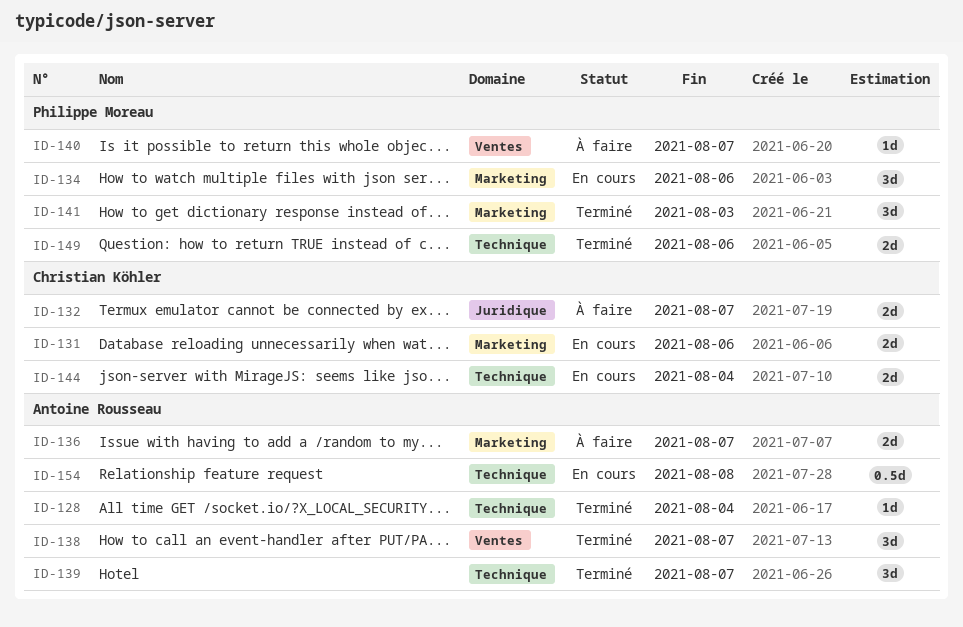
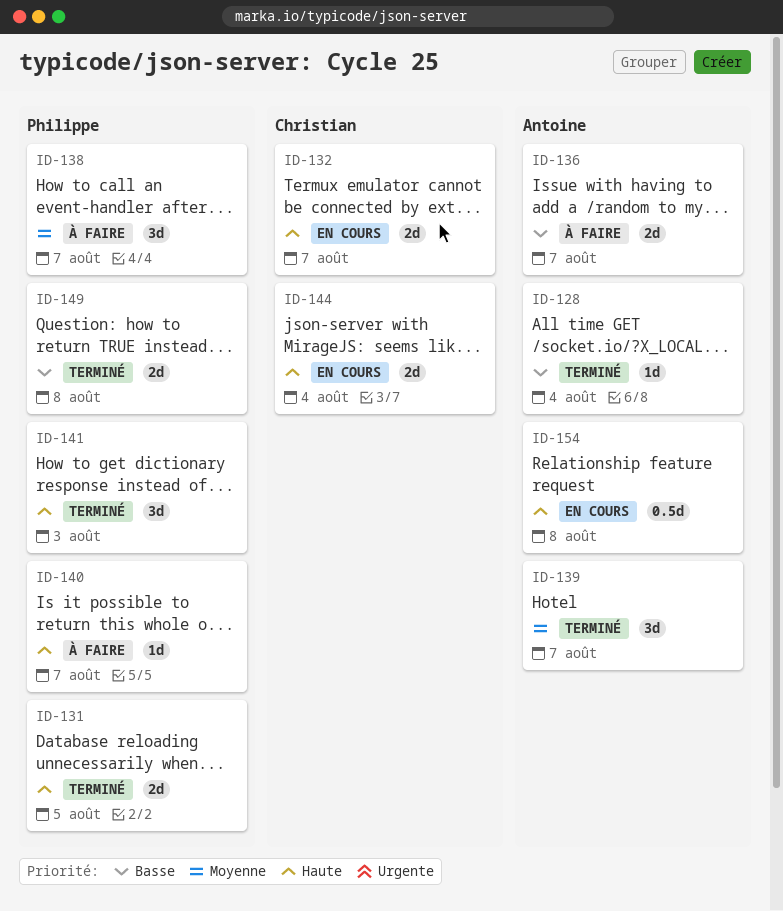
ID-131, status: En cours -> Terminé
ID-131, owner: Christian Köhler -> Philippe Moreau
ID-131, due: Aug 6 -> Aug 5
ID-132, status: À faire -> En cours
ID-134: present -> none
ID-138, status: Terminé -> À faire
ID-138, owner: Antoine Rousseau -> Philippe Moreau
ID-149, due: Aug 6 -> Aug 8

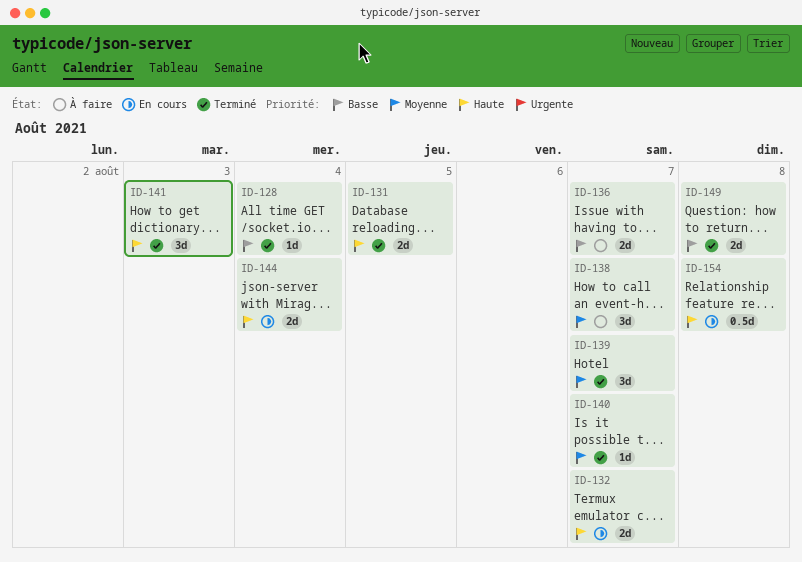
ID-140, status: À faire -> Terminé
ID-140, priority: Haute -> Moyenne

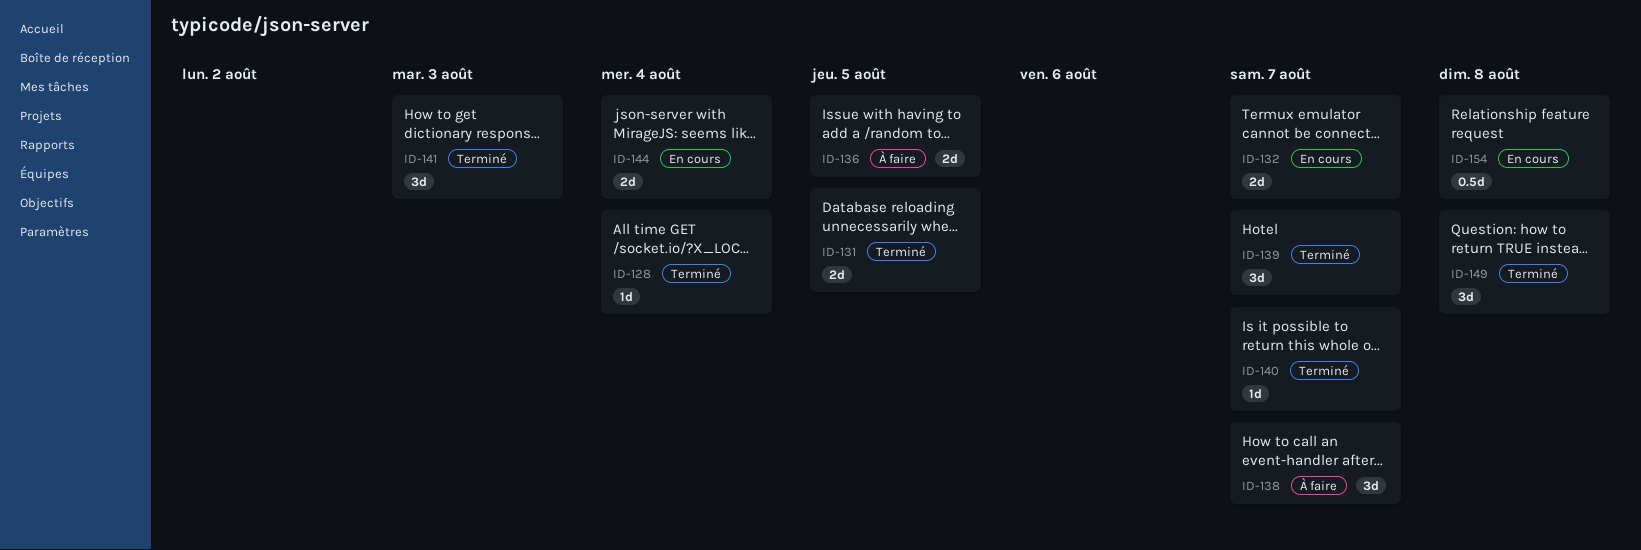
ID-136, due: Aug 7 -> Aug 5
ID-149, estimate: 2d -> 3d

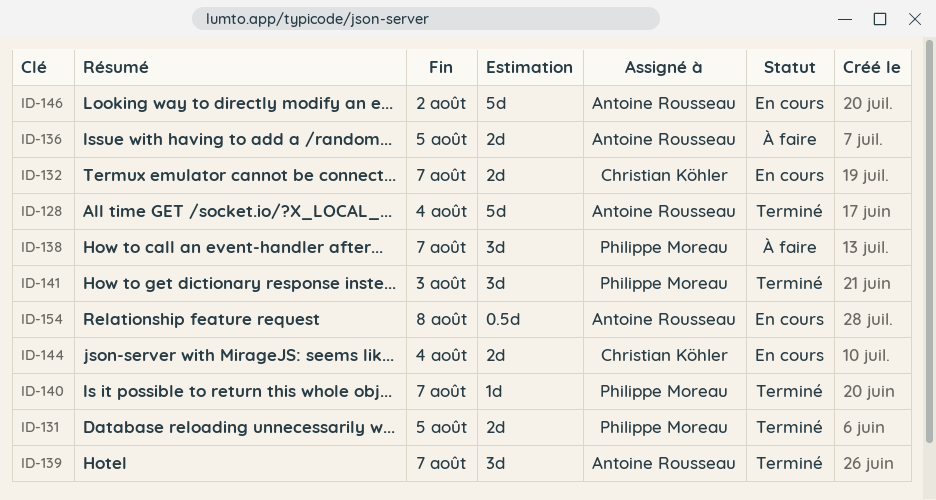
ID-128, estimate: 1d -> 5d
ID-146: none -> present
ID-149: present -> none

